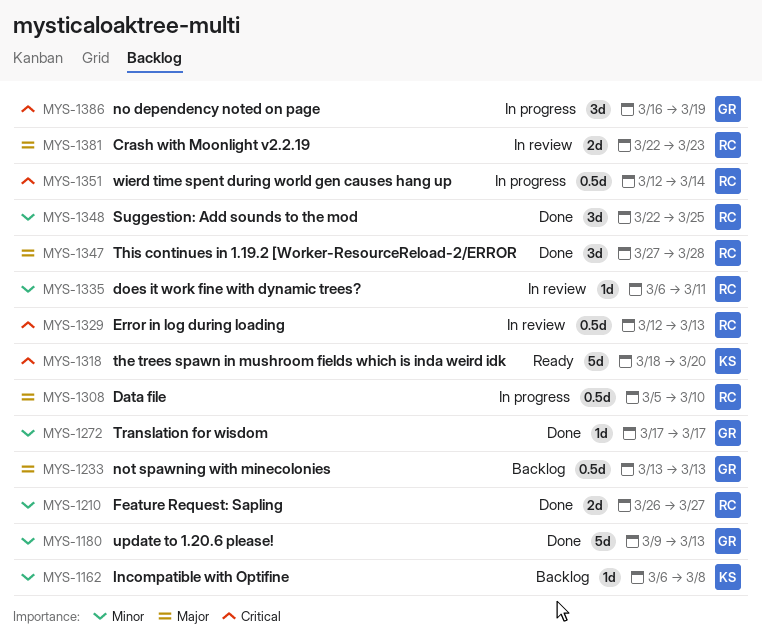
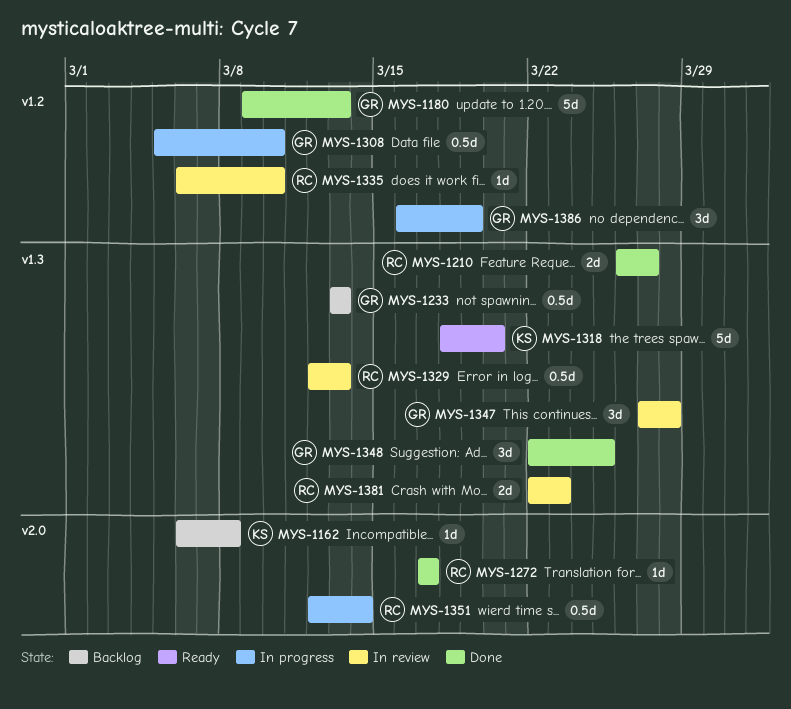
MYS-1272, owner: GR -> RC
MYS-1308, owner: RC -> GR
MYS-1335, due: Mar 11 -> Mar 10
MYS-1347, status: Done -> In review
MYS-1347, owner: RC -> GR
MYS-1348, owner: RC -> GR

